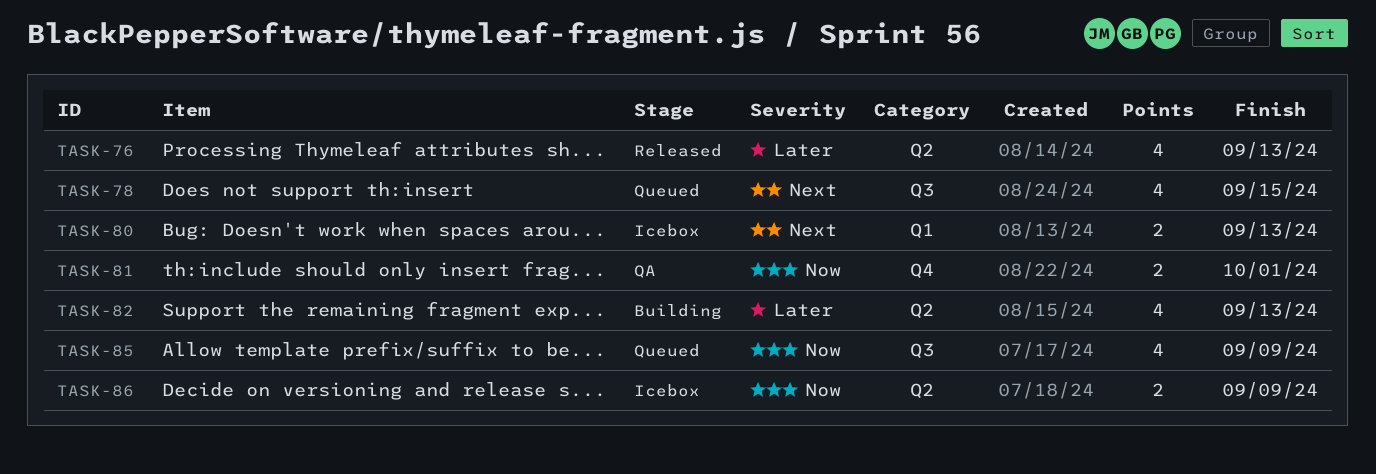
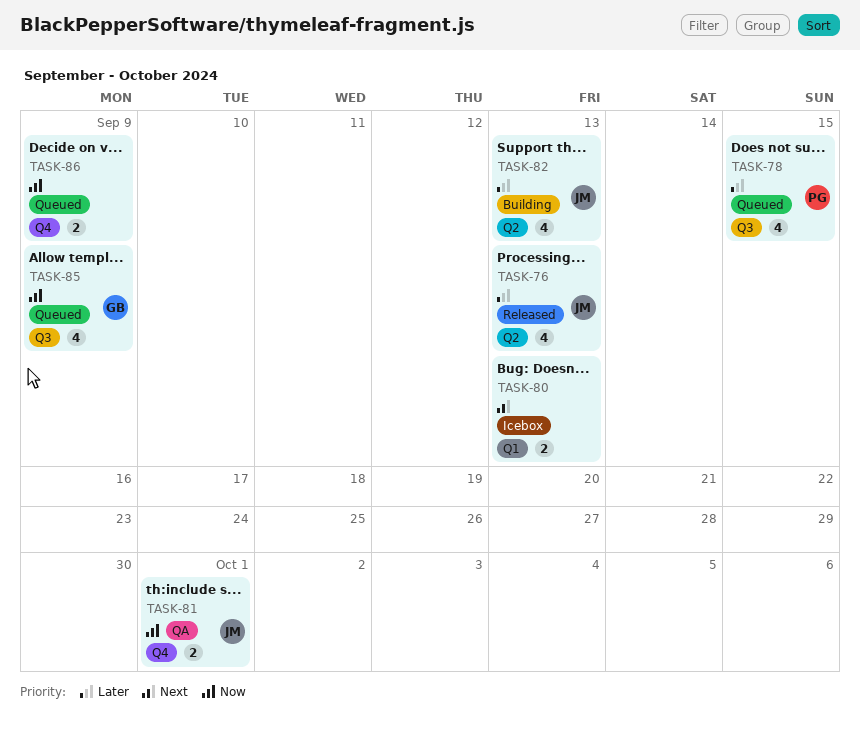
TASK-78, priority: Next -> Later
TASK-86, status: Icebox -> Queued
TASK-86, label: Q2 -> Q4

